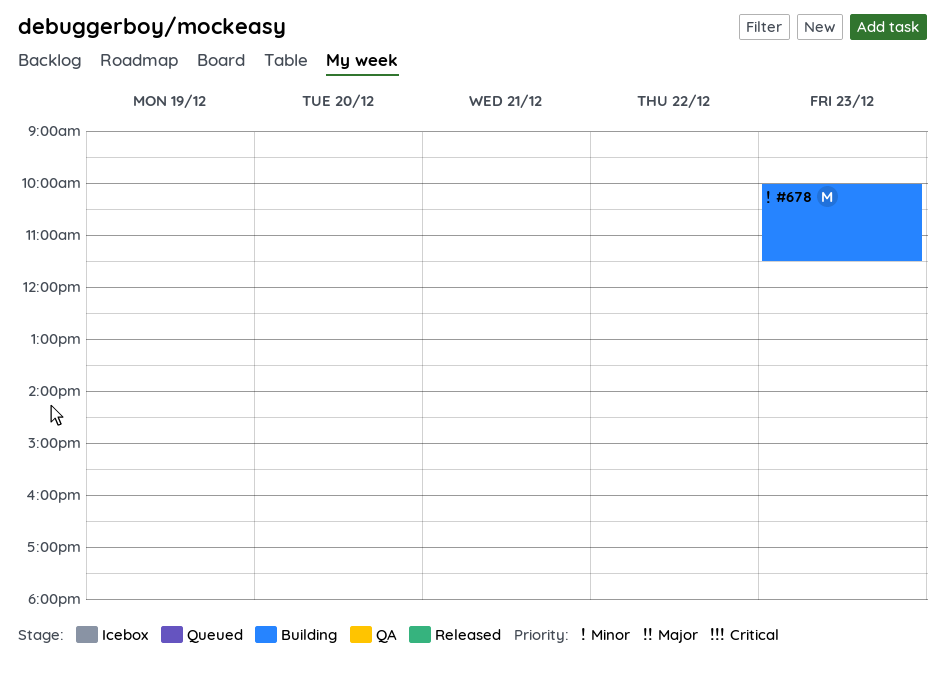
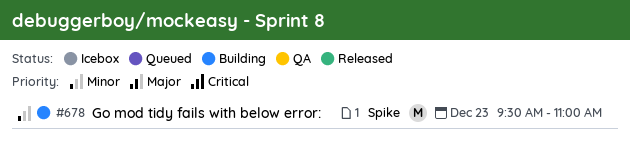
#678, begins: 10:00 -> 09:30
#678, ends: 11:30 -> 11:00

